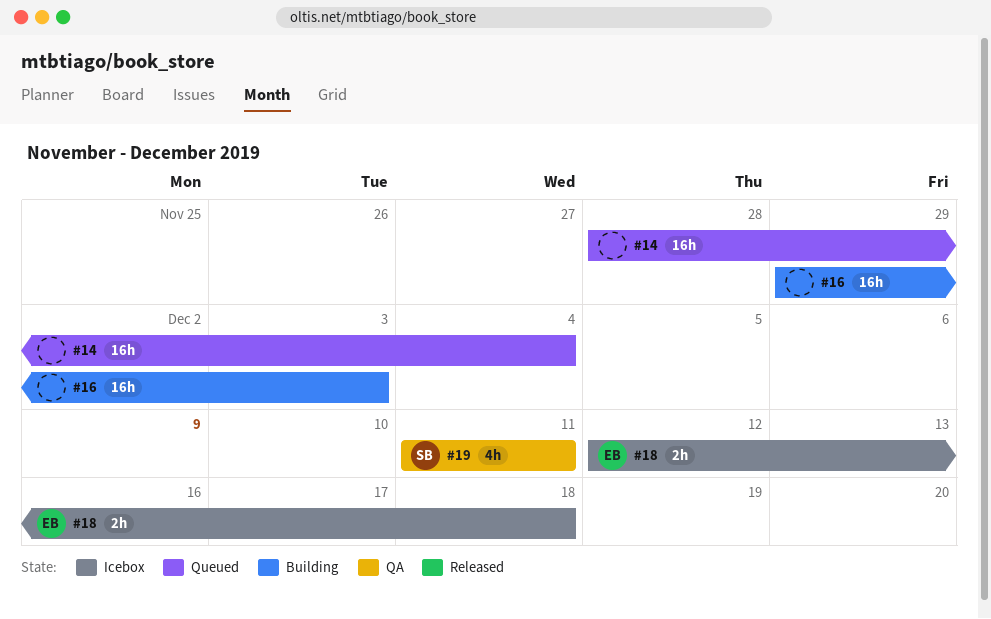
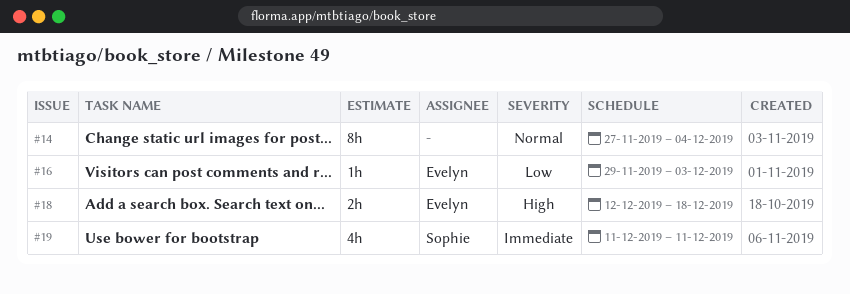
#14, estimate: 16h -> 8h
#14, start: Nov 28 -> Nov 27
#16, owner: none -> Evelyn
#16, estimate: 16h -> 1h

